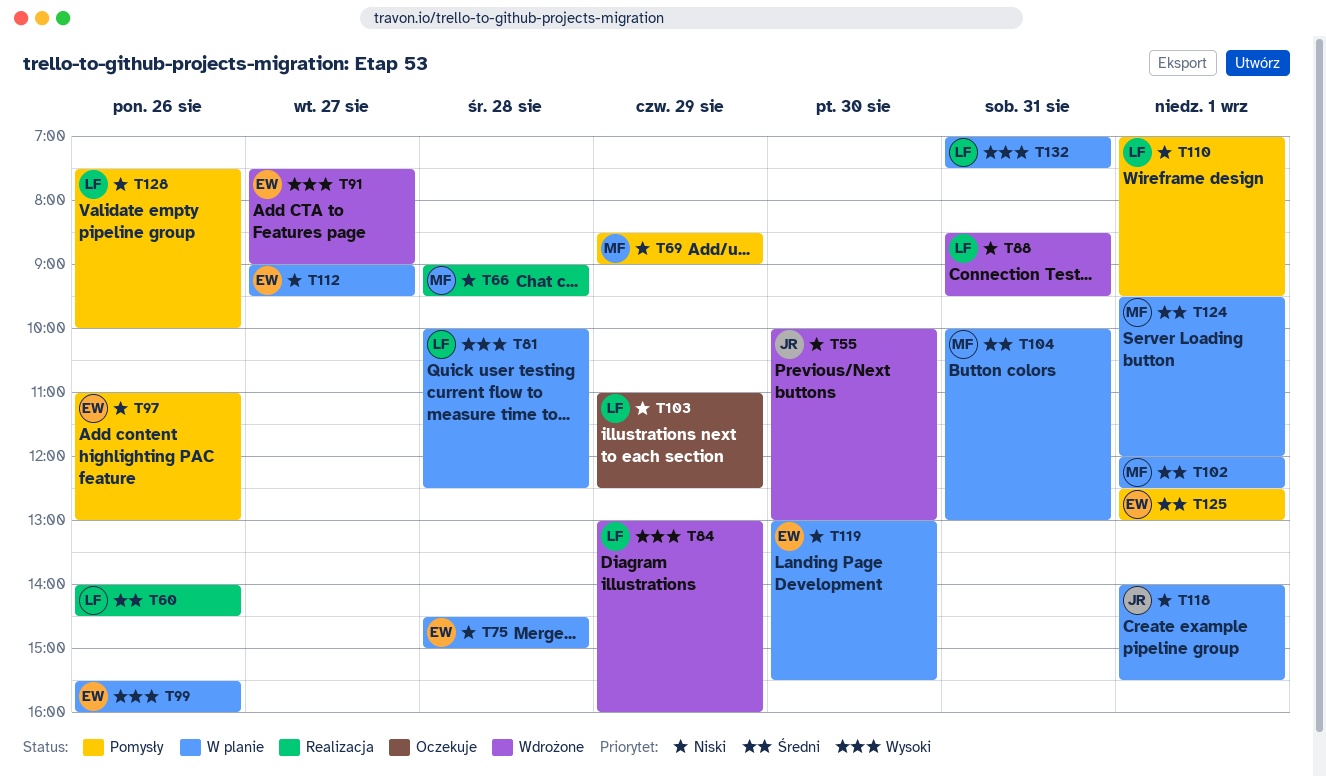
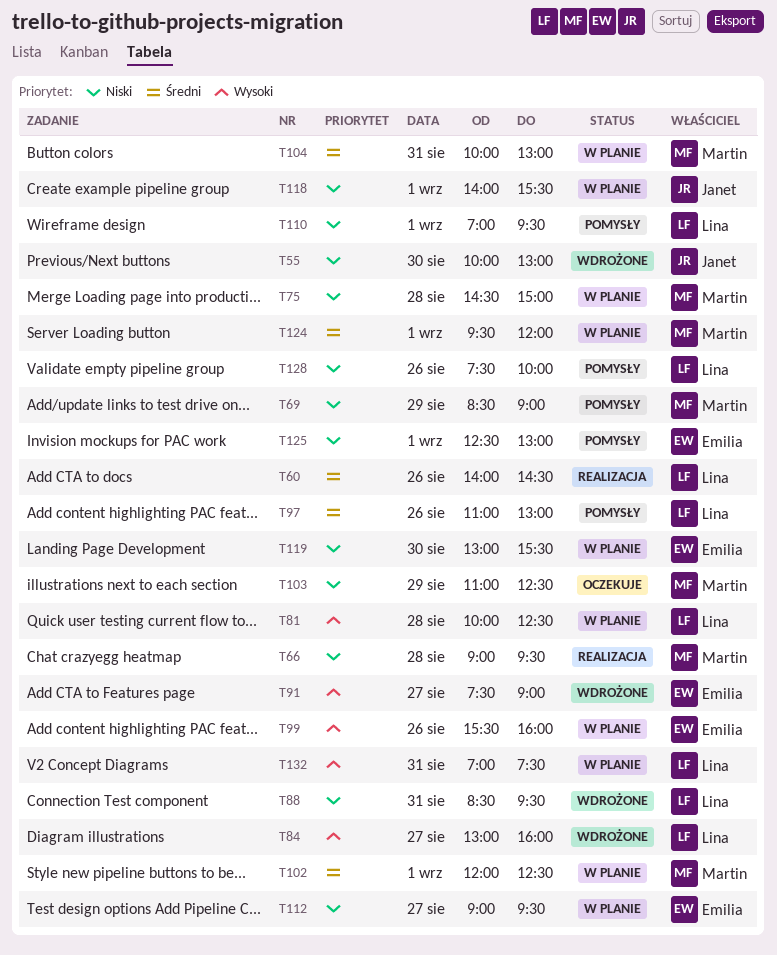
T75, owner: Emilia -> Martin
T84, day: Aug 29 -> Aug 27
T97, owner: Emilia -> Lina
T97, priority: Niski -> Średni
T103, owner: Lina -> Martin
T125, priority: Średni -> Niski

